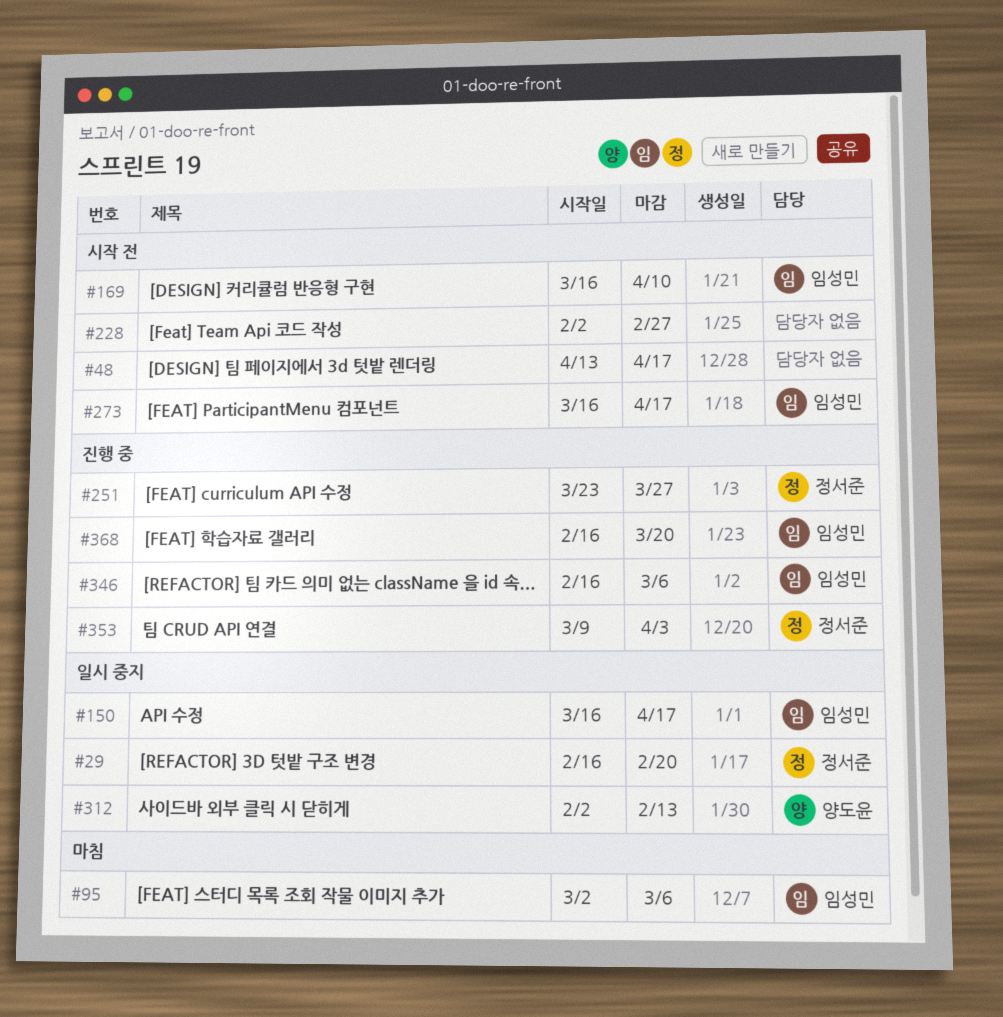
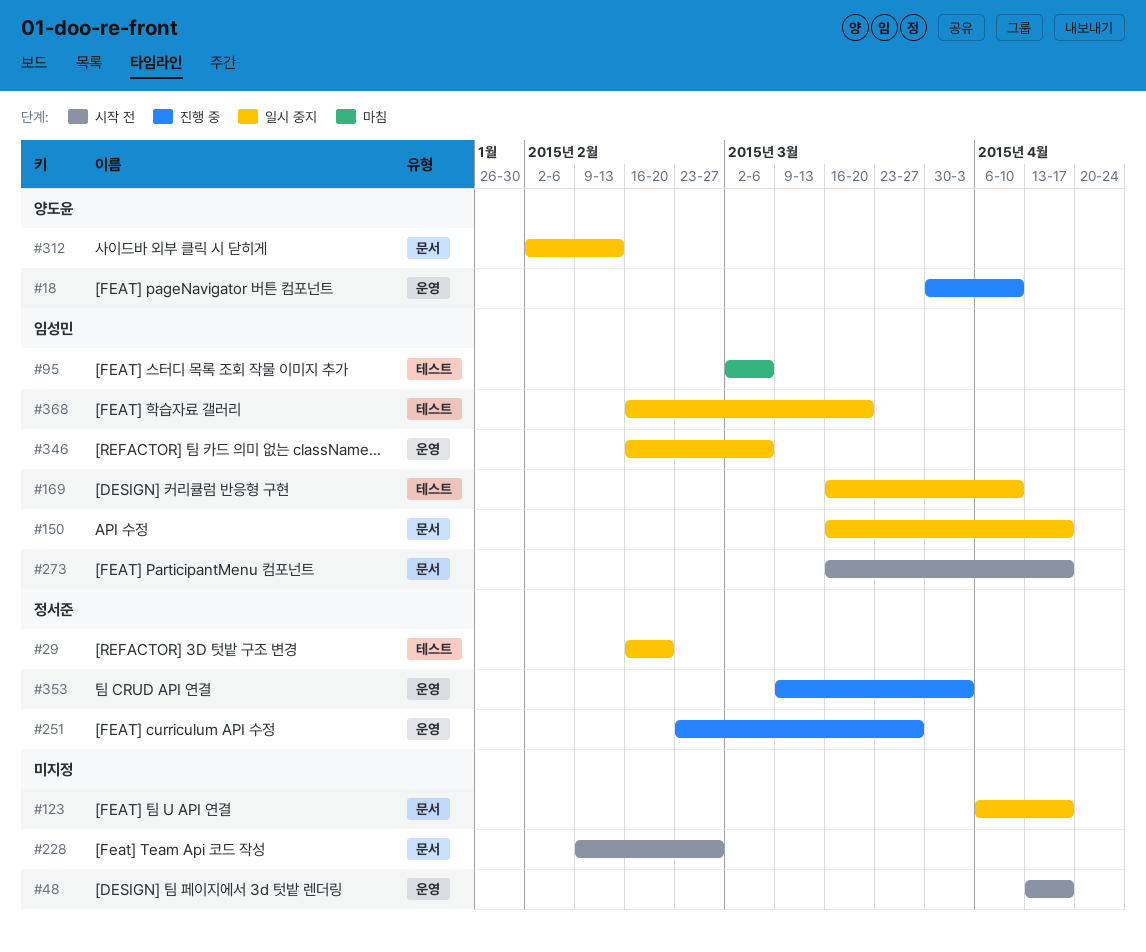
#18: none -> present
#123: none -> present
#169, status: 시작 전 -> 일시 중지
#228, start: Feb 2 -> Feb 9
#251, start: Mar 23 -> Feb 23
#346, status: 진행 중 -> 일시 중지
#368, status: 진행 중 -> 일시 중지

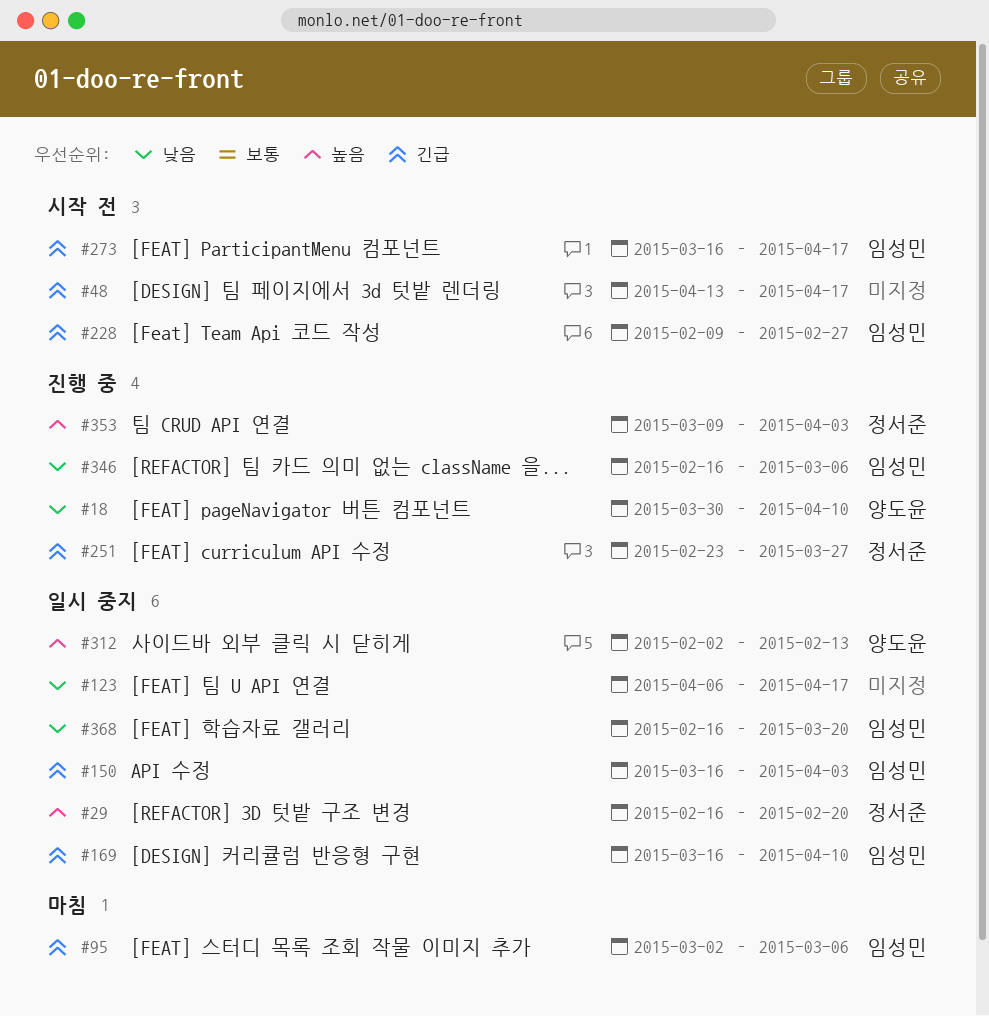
#150, due: Apr 17 -> Apr 3
#228, owner: none -> 임성민
#346, status: 일시 중지 -> 진행 중

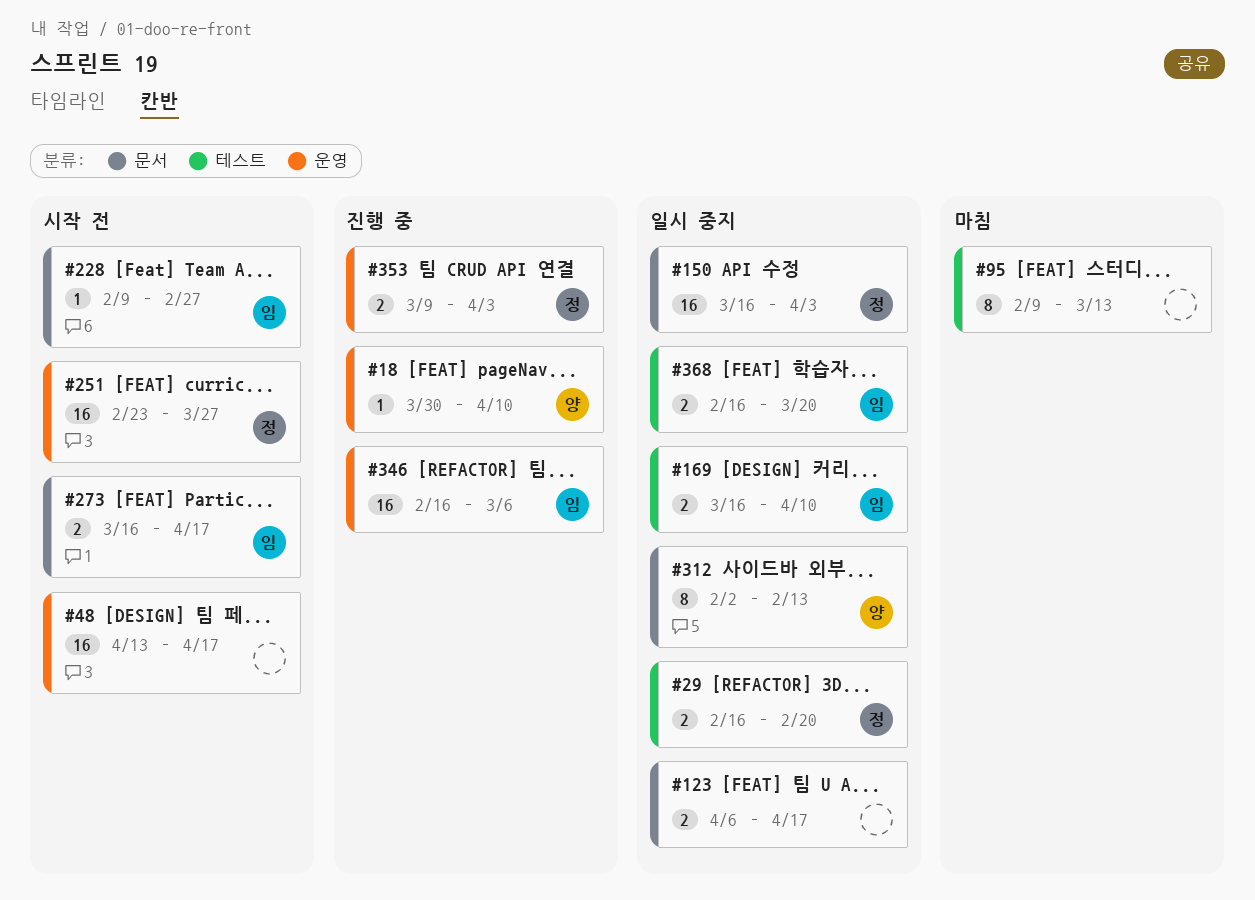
#95, owner: 임성민 -> none
#95, start: Mar 2 -> Feb 9
#95, due: Mar 6 -> Mar 13
#150, owner: 임성민 -> 정서준
#251, status: 진행 중 -> 시작 전

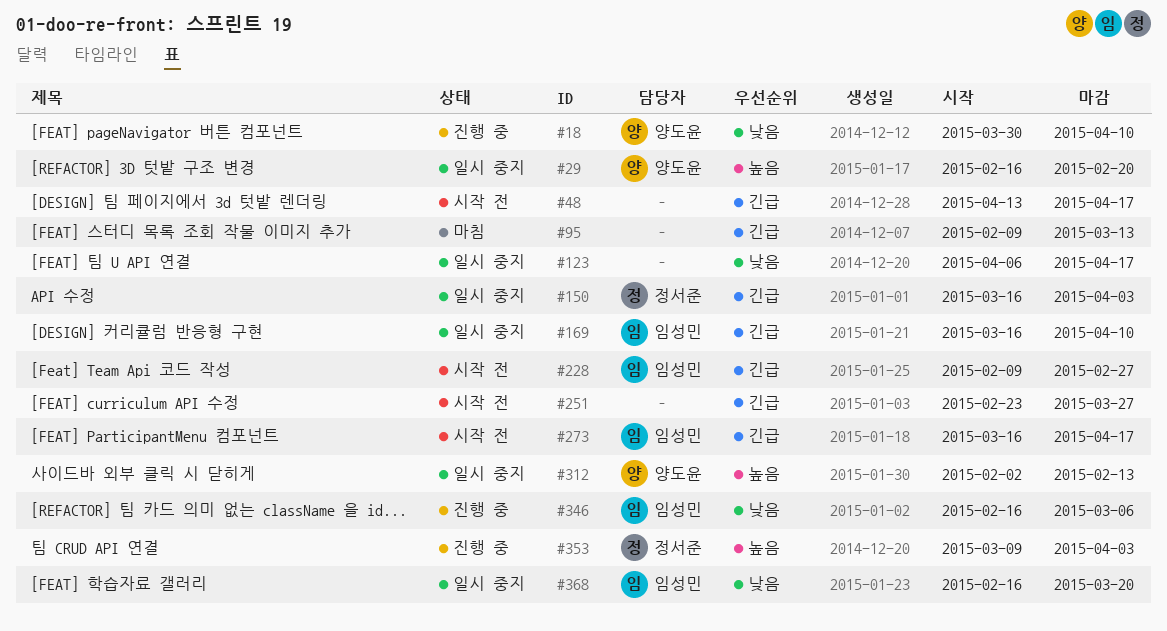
#29, owner: 정서준 -> 양도윤
#251, owner: 정서준 -> none

